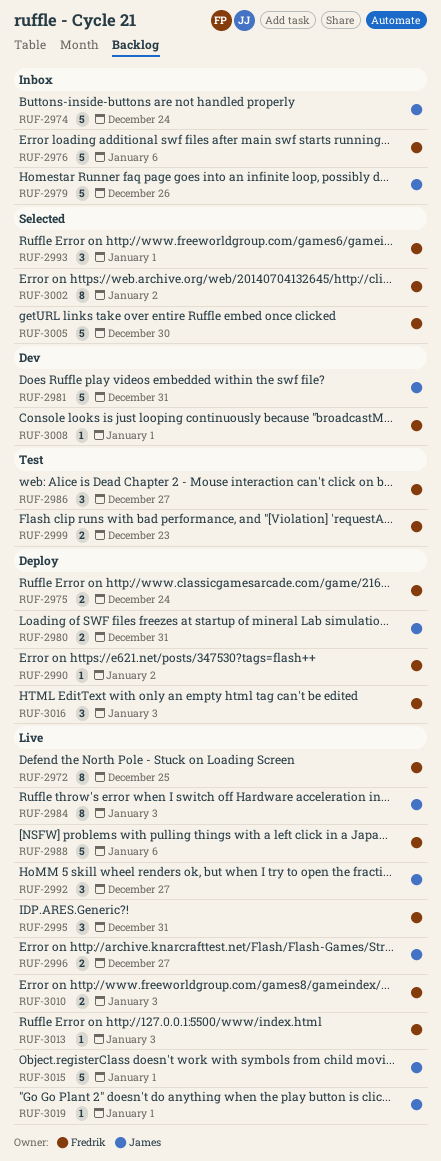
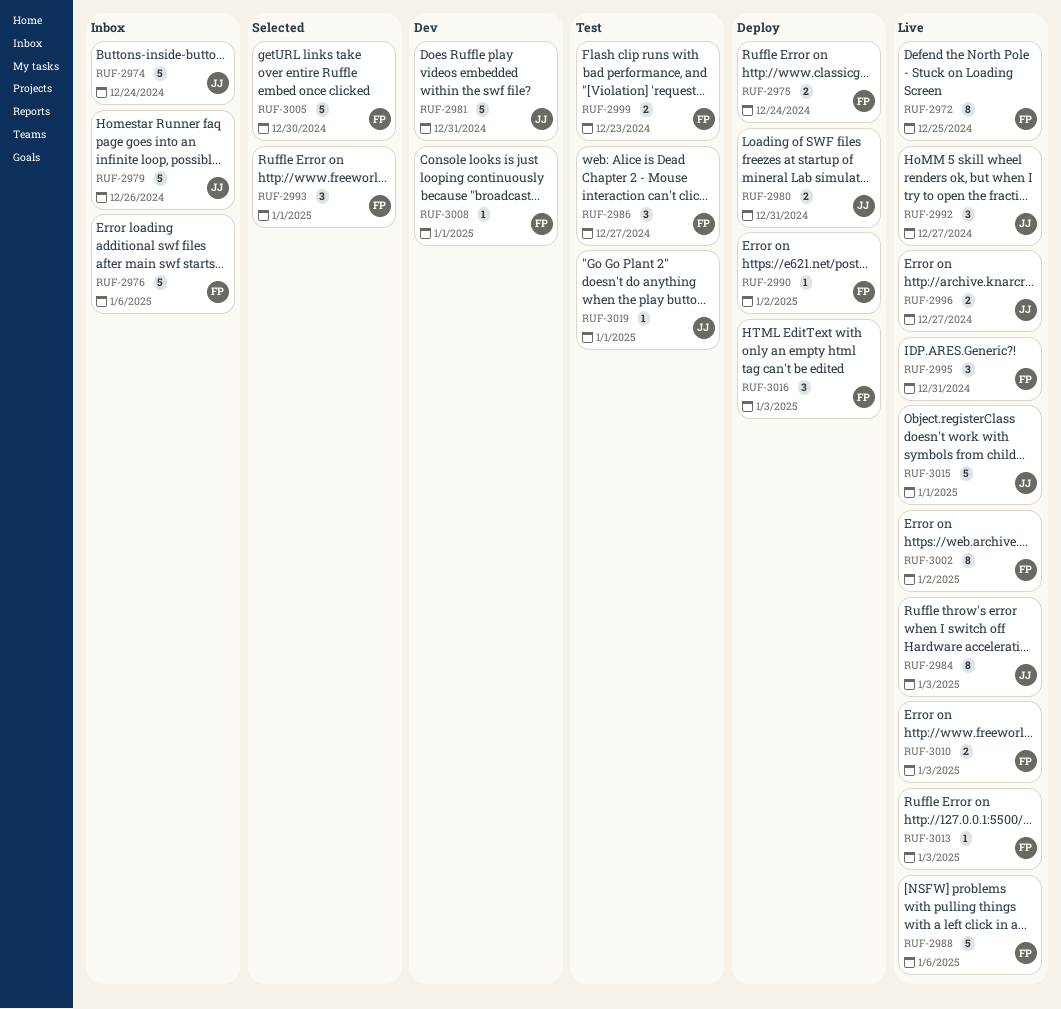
RUF-3002, status: Selected -> Live
RUF-3019, status: Live -> Test

